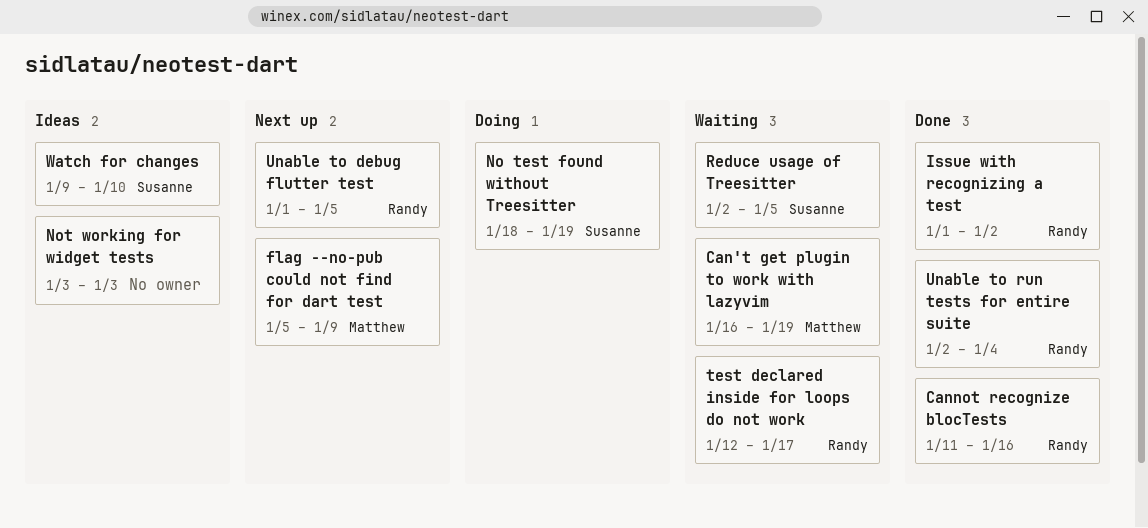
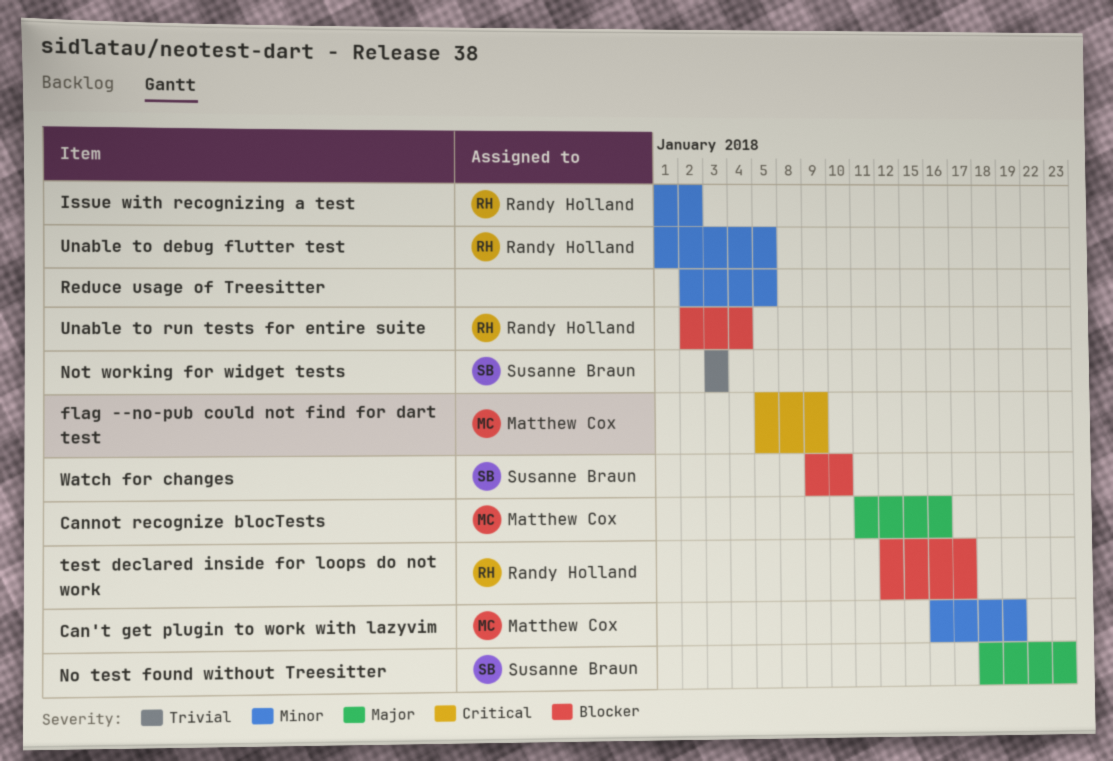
Cannot recognize blocTests, owner: Randy Holland -> Matthew Cox
No test found without Treesitter, due: Jan 19 -> Jan 23
Not working for widget tests, owner: none -> Susanne Braun
Reduce usage of Treesitter, owner: Susanne Braun -> none

